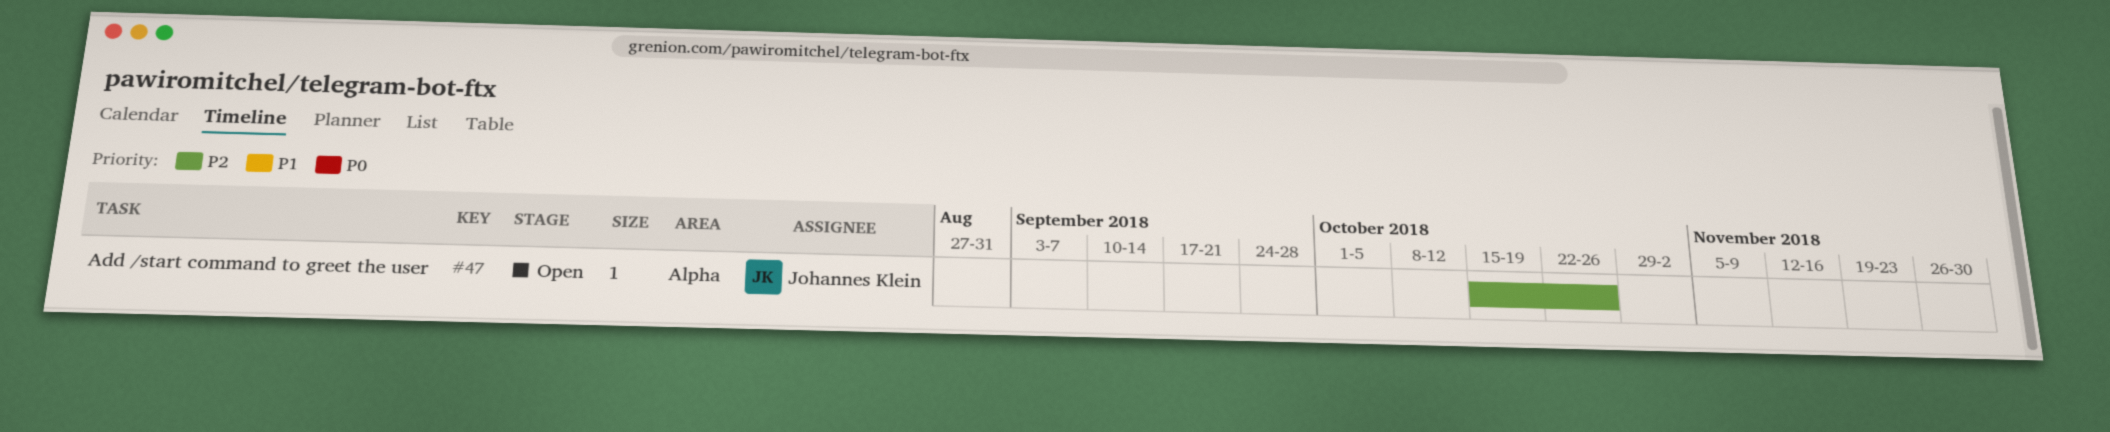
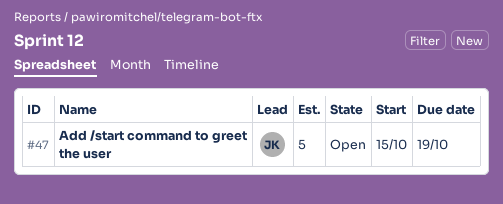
#47, estimate: 1 -> 5
#47, due: Oct 26 -> Oct 19

